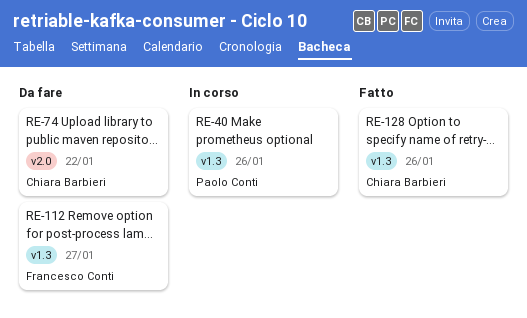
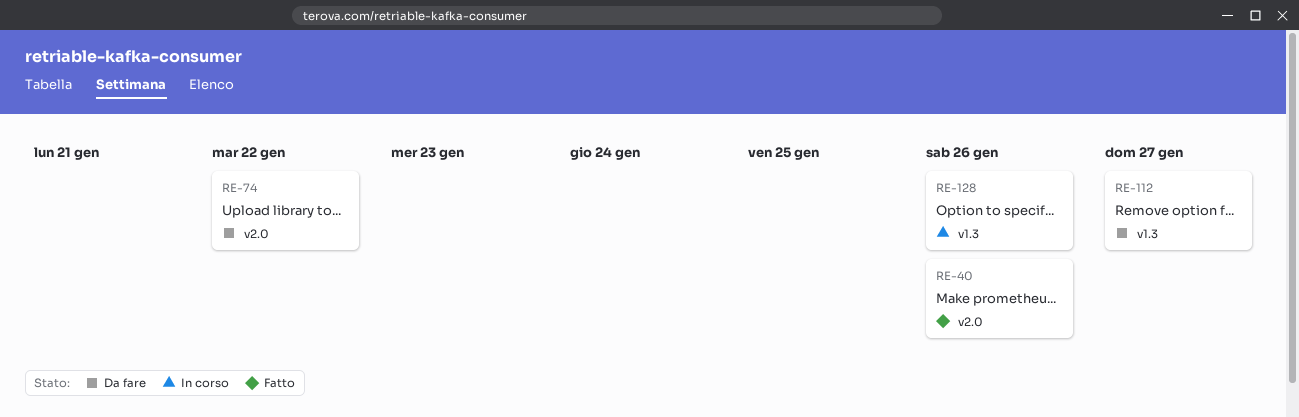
RE-40, status: In corso -> Fatto
RE-40, label: v1.3 -> v2.0
RE-128, status: Fatto -> In corso

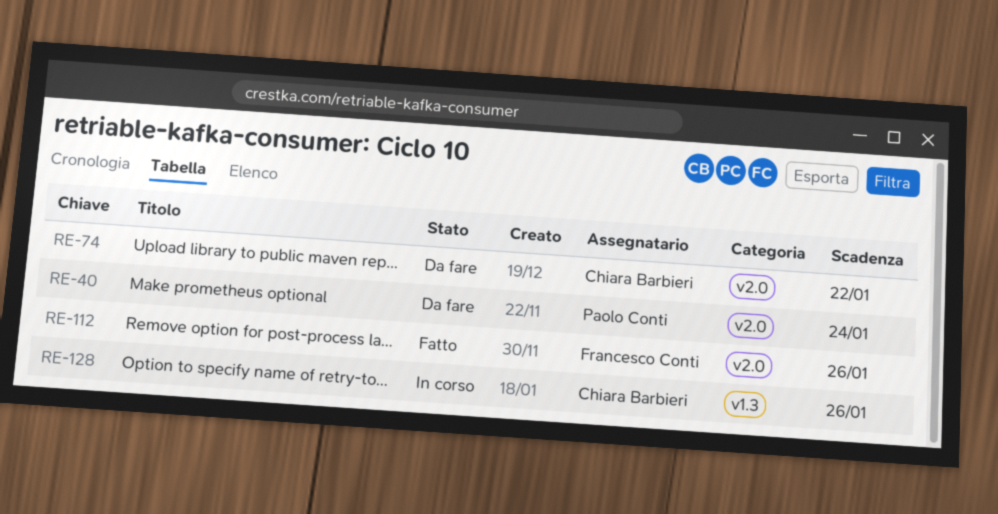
RE-40, status: Fatto -> Da fare
RE-40, due: Jan 26 -> Jan 24
RE-112, status: Da fare -> Fatto
RE-112, label: v1.3 -> v2.0
RE-112, due: Jan 27 -> Jan 26

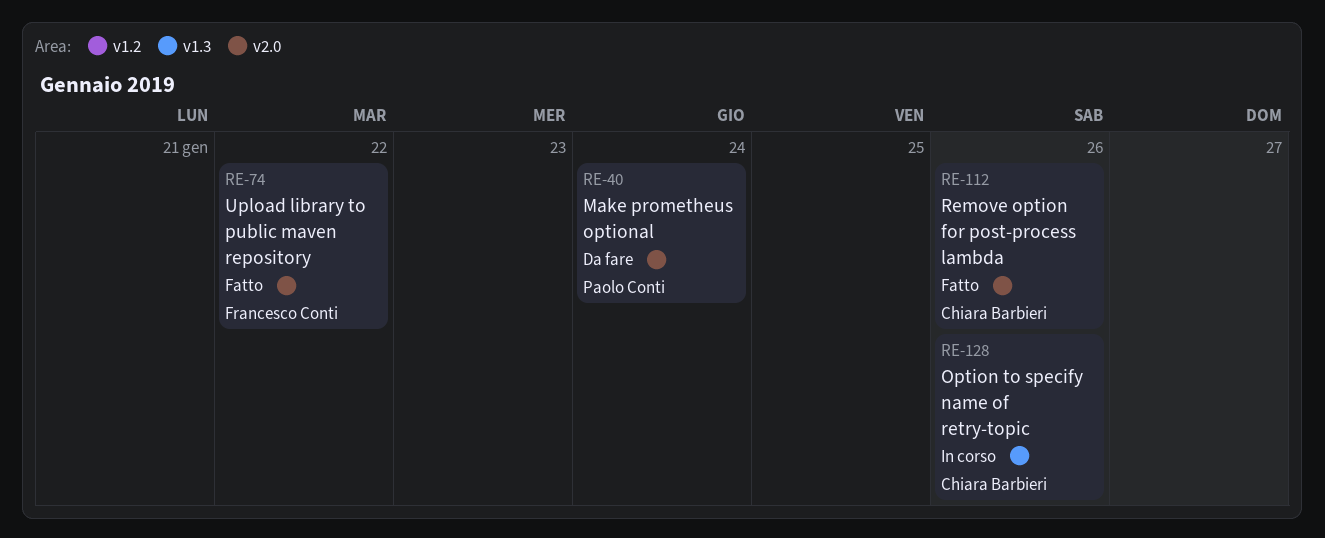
RE-74, status: Da fare -> Fatto
RE-74, owner: Chiara Barbieri -> Francesco Conti
RE-112, owner: Francesco Conti -> Chiara Barbieri

